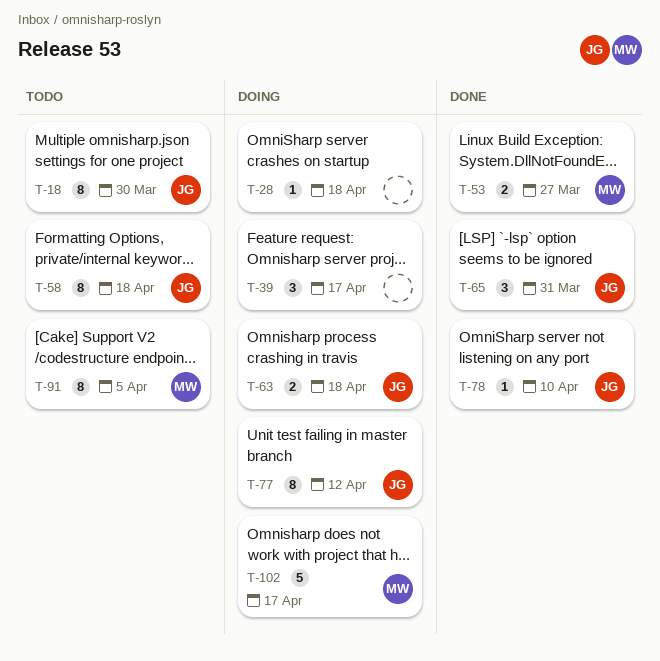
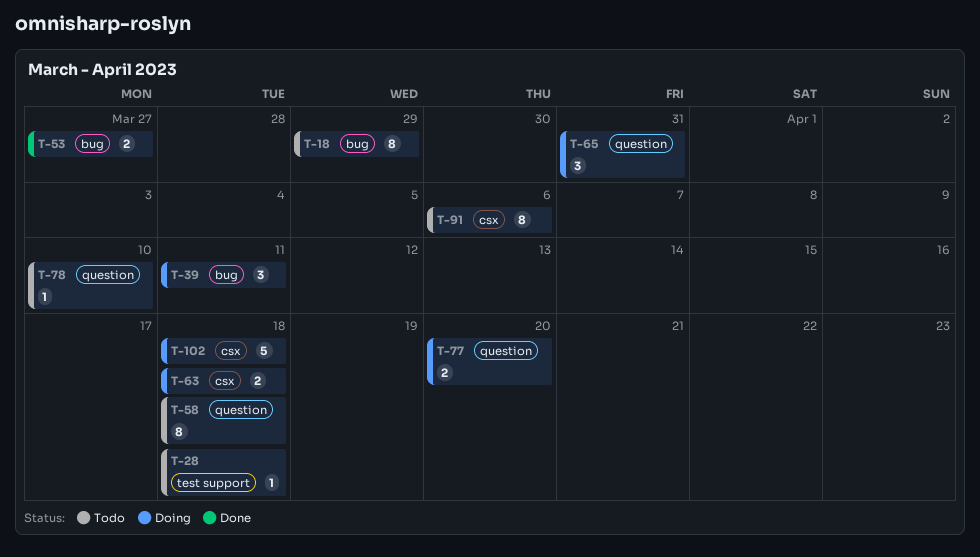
T-18, due: Mar 30 -> Mar 29
T-28, status: Doing -> Todo
T-39, due: Apr 17 -> Apr 11
T-65, status: Done -> Doing
T-77, estimate: 8 -> 2
T-77, due: Apr 12 -> Apr 20
T-78, status: Done -> Todo
T-91, due: Apr 5 -> Apr 6
T-102, due: Apr 17 -> Apr 18

